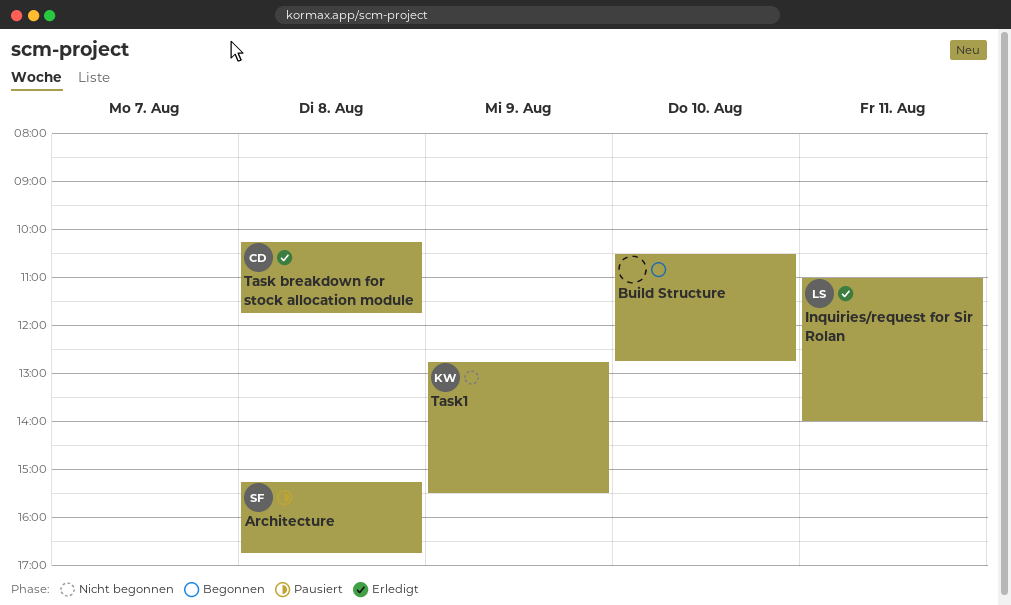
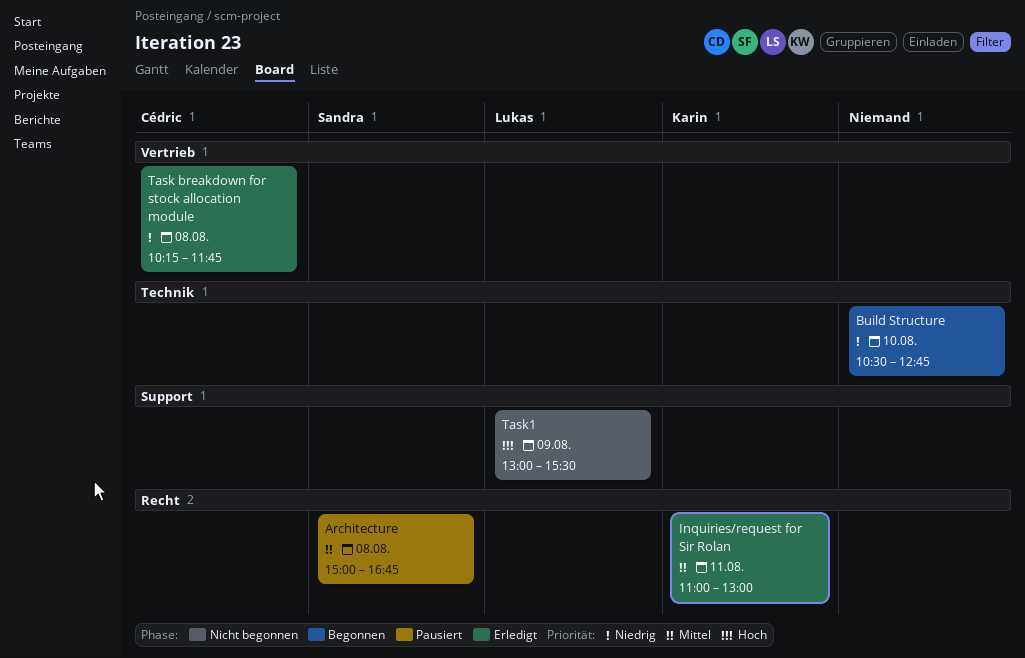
Architecture, begins: 15:15 -> 15:00
Inquiries/request for Sir Rolan, owner: Lukas -> Karin
Inquiries/request for Sir Rolan, ends: 14:00 -> 13:00
Task1, owner: Karin -> Lukas
Task1, begins: 12:45 -> 13:00

